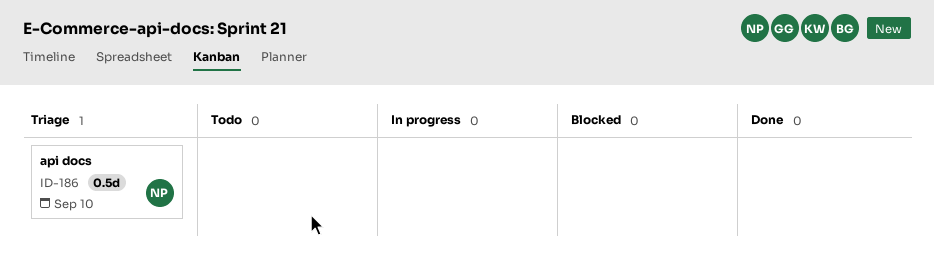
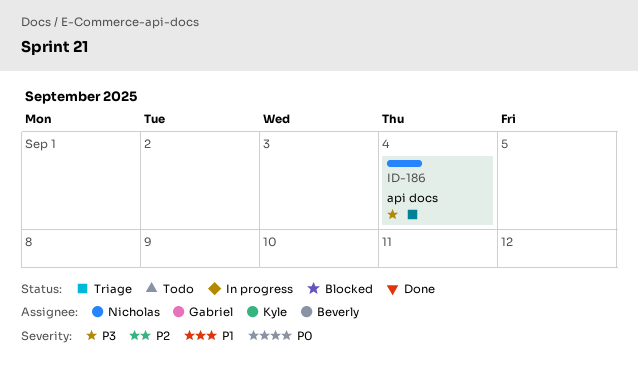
ID-186, due: Sep 10 -> Sep 4

